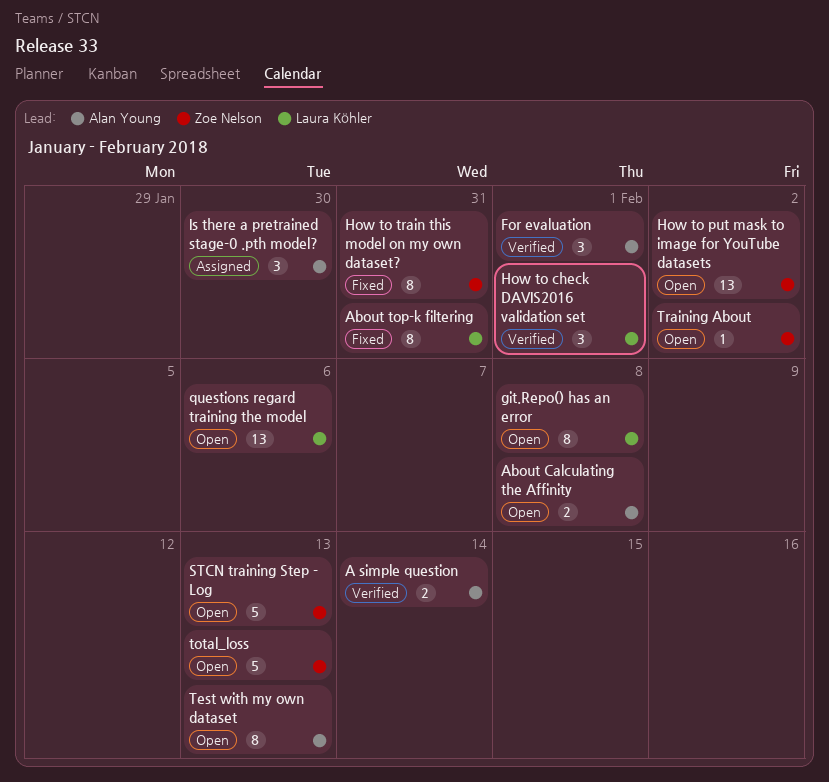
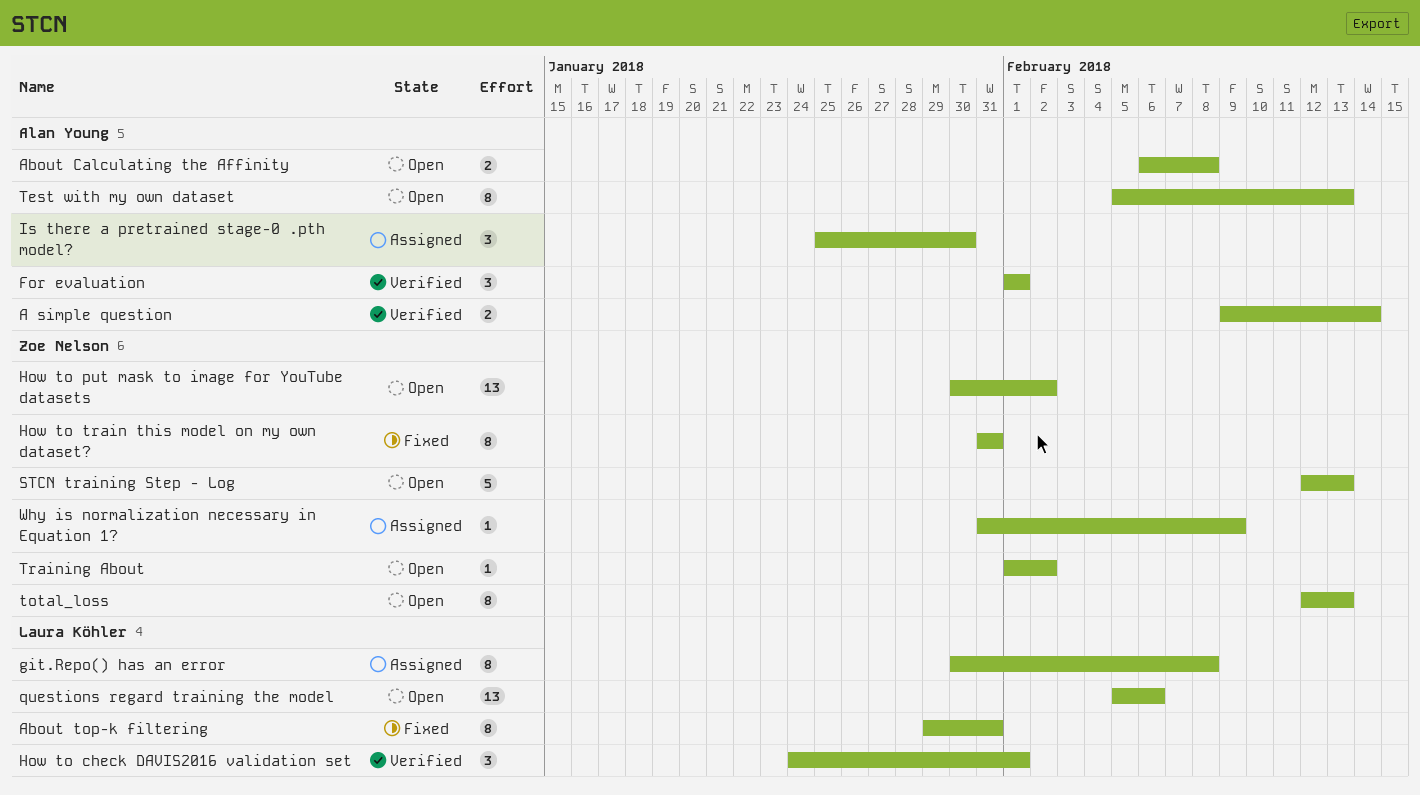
git.Repo() has an error, status: Open -> Assigned
total_loss, estimate: 5 -> 8
Why is normalization necessary in Equation 1?: none -> present

